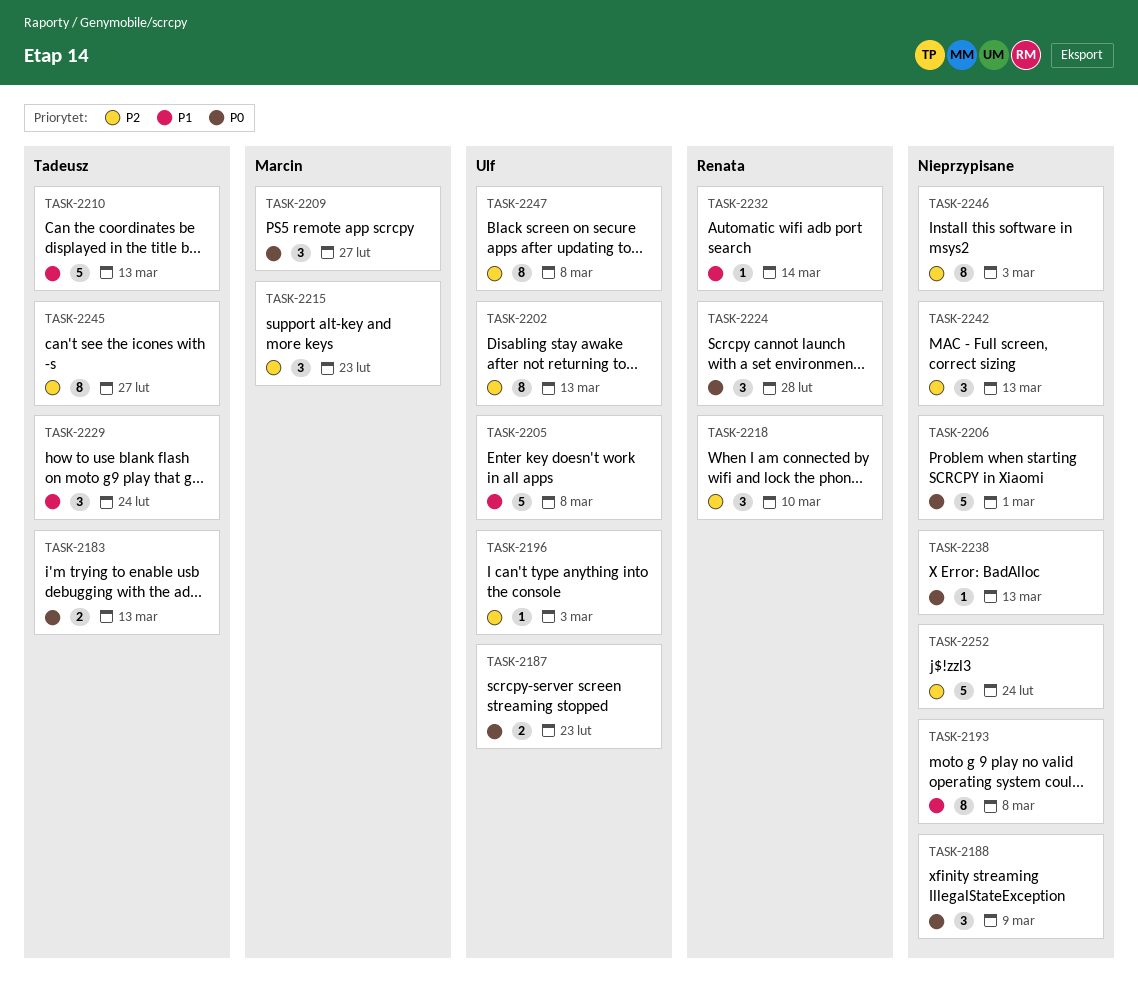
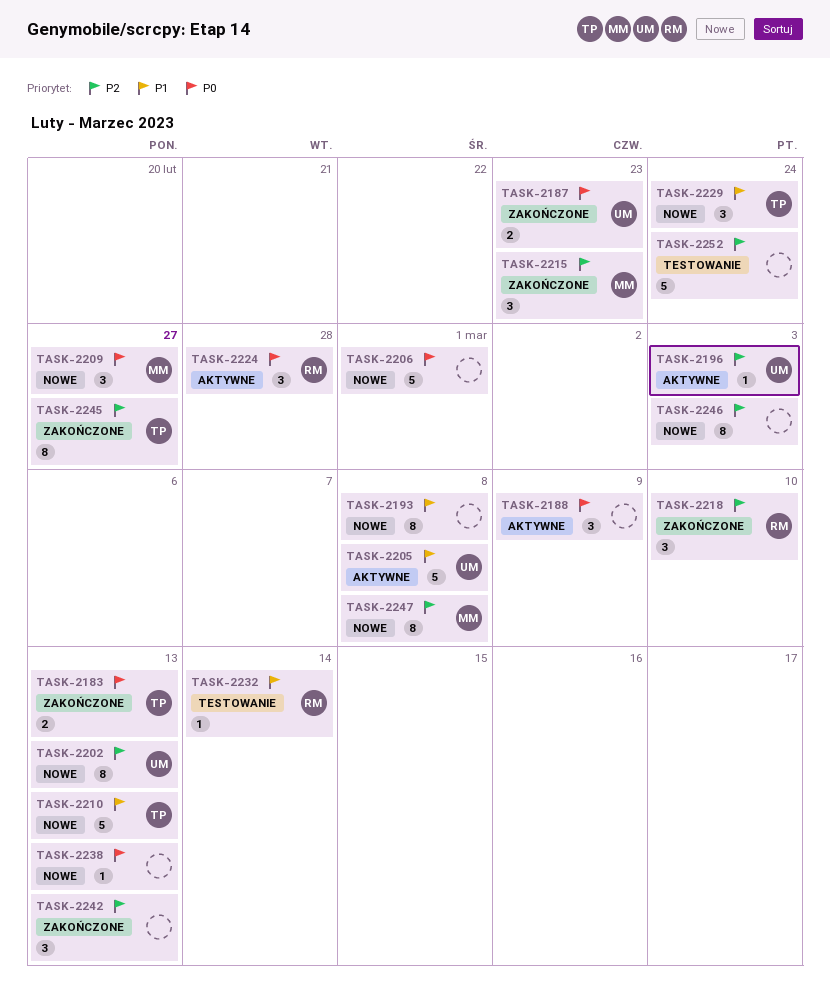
TASK-2247, owner: Ulf -> Marcin

